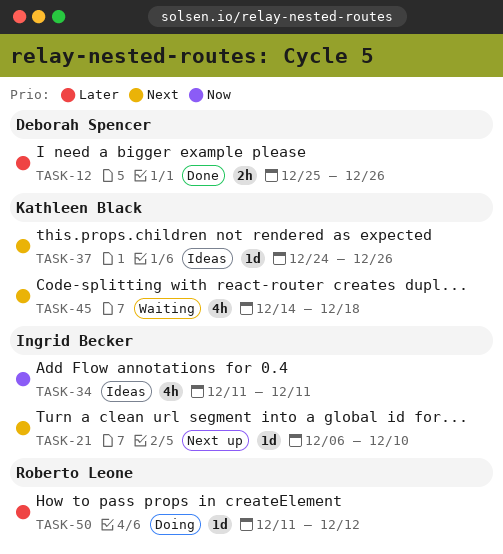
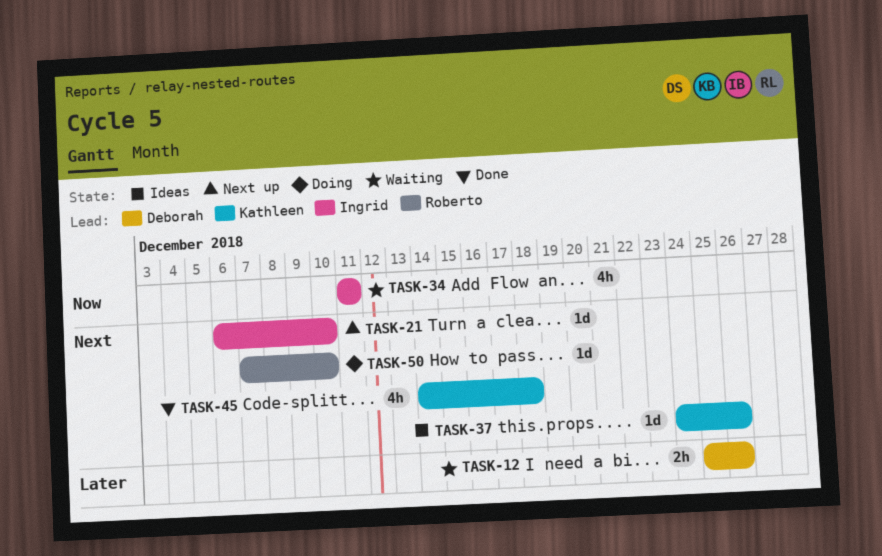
TASK-12, status: Done -> Waiting
TASK-34, status: Ideas -> Waiting
TASK-45, status: Waiting -> Done
TASK-50, priority: Later -> Next
TASK-50, start: Dec 11 -> Dec 7
TASK-50, due: Dec 12 -> Dec 10

